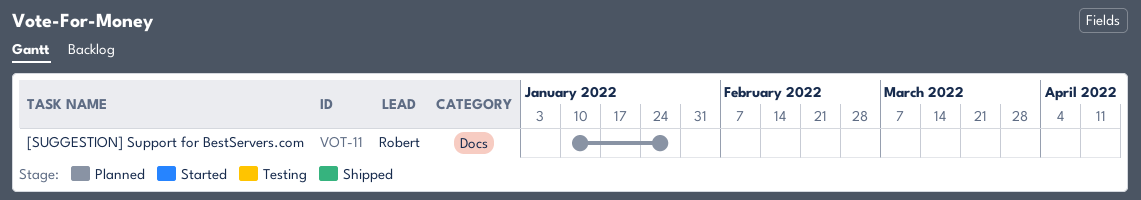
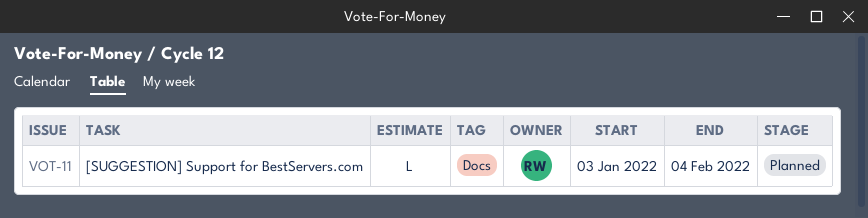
VOT-11, start: Jan 10 -> Jan 3
VOT-11, due: Jan 28 -> Feb 4

